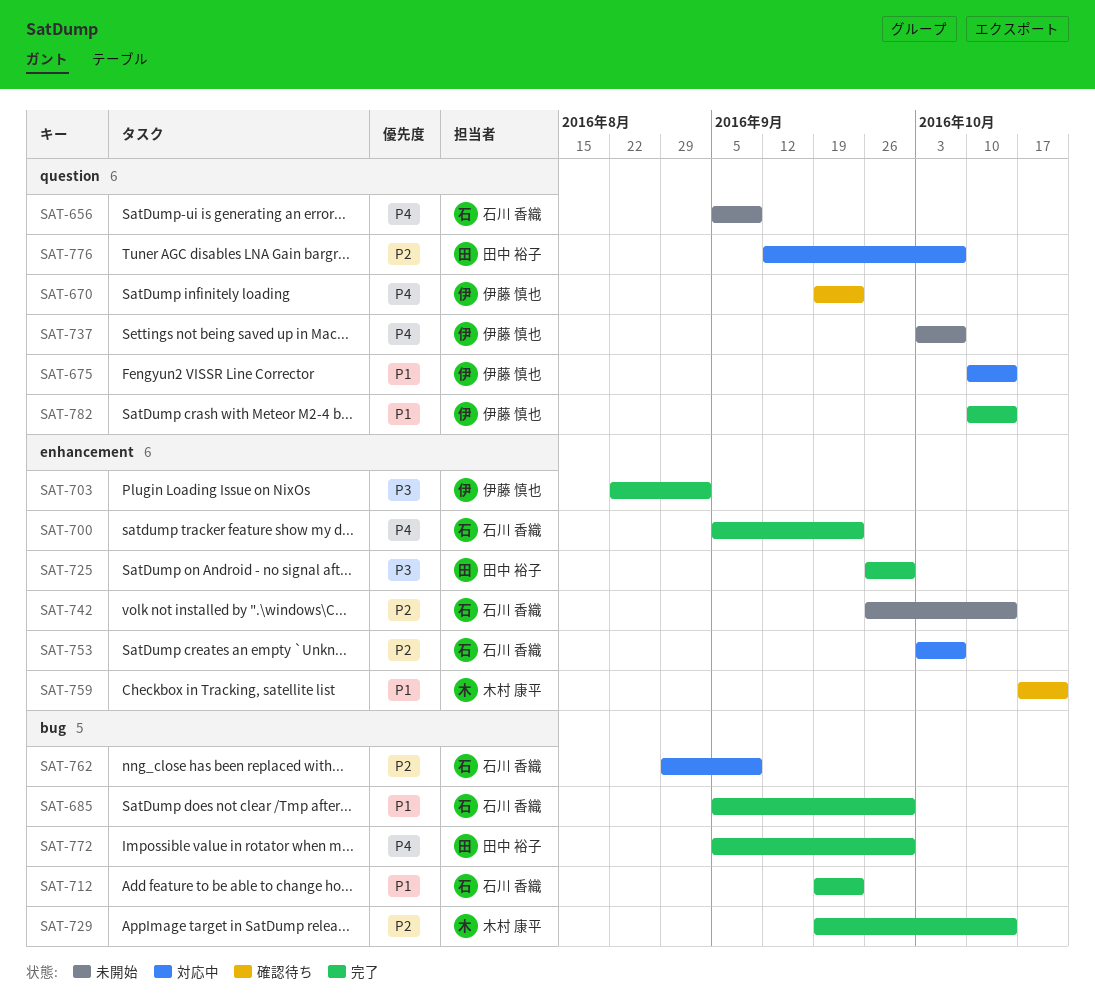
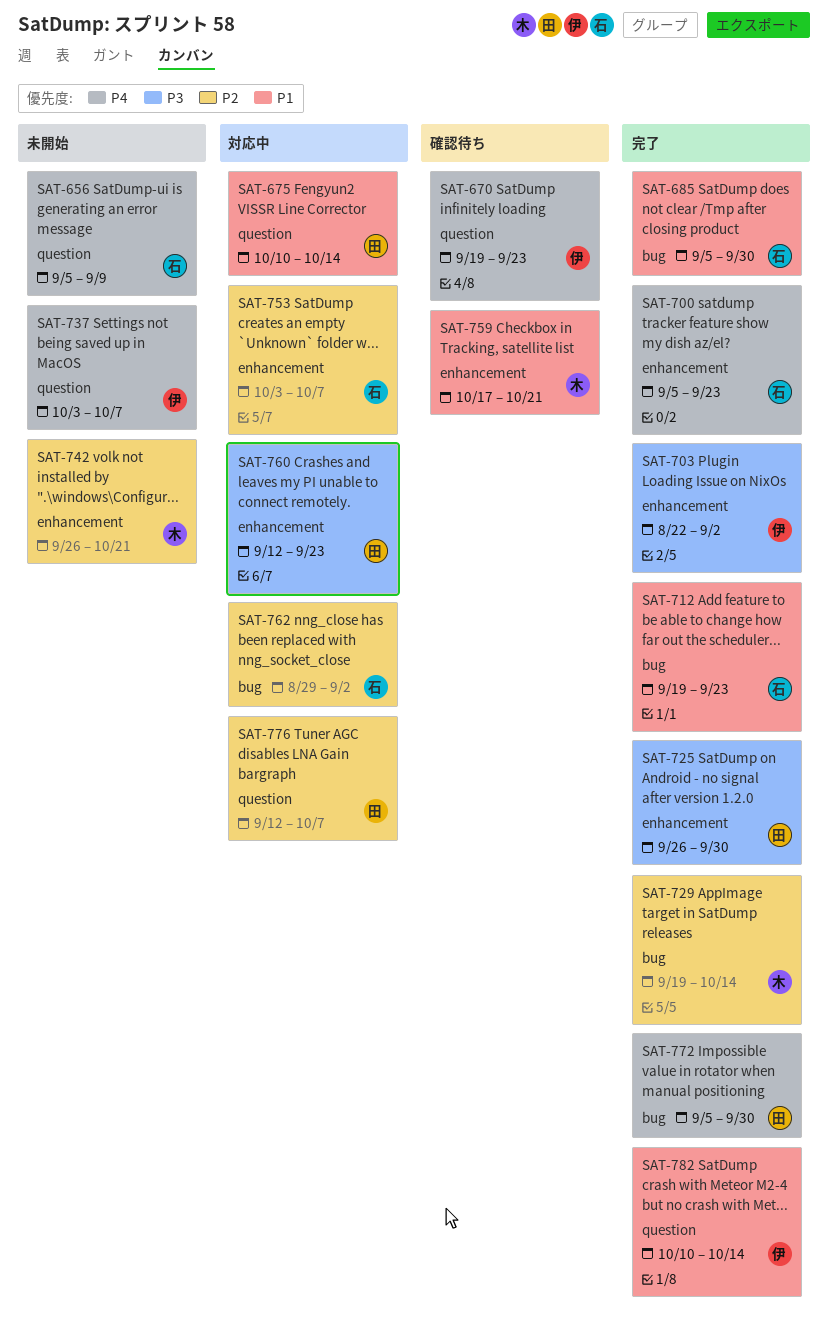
SAT-675, owner: 伊藤 慎也 -> 田中 裕子
SAT-742, owner: 石川 香織 -> 木村 康平
SAT-742, due: Oct 14 -> Oct 21
SAT-760: none -> present
SAT-762, due: Sep 9 -> Sep 2

